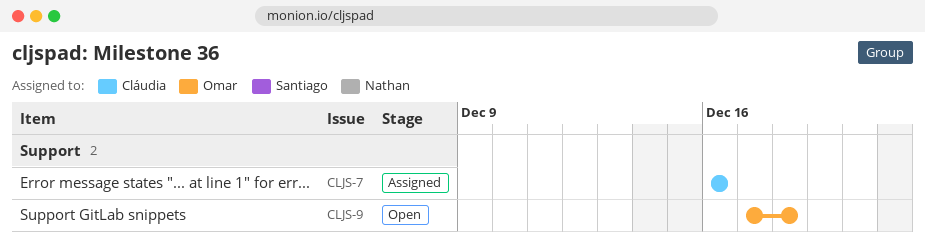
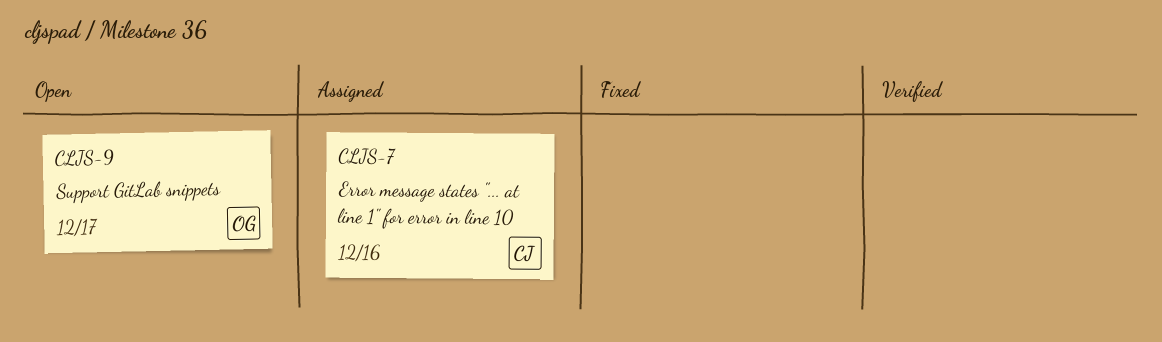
CLJS-9, due: Dec 18 -> Dec 17

